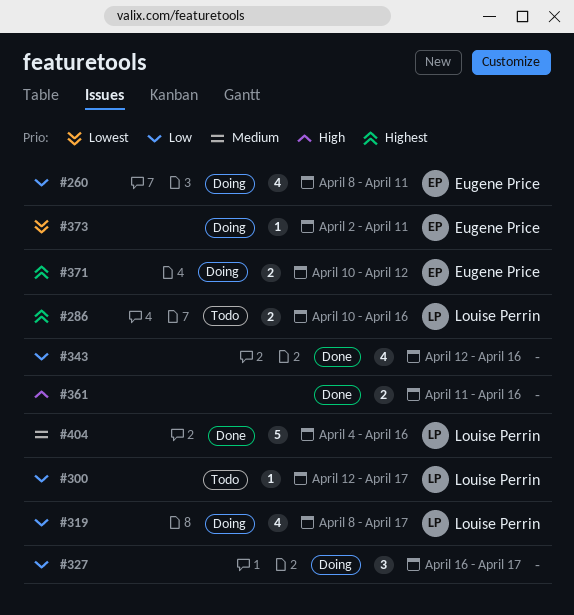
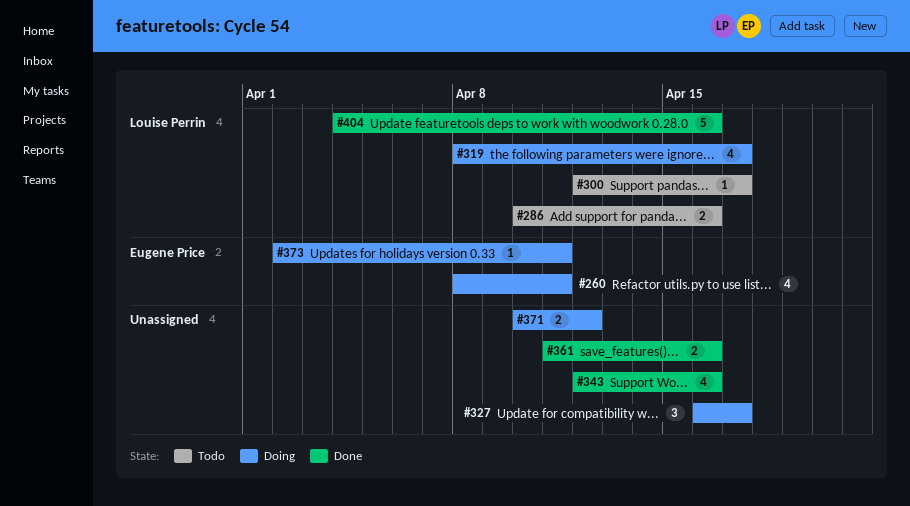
#371, owner: Eugene Price -> none

